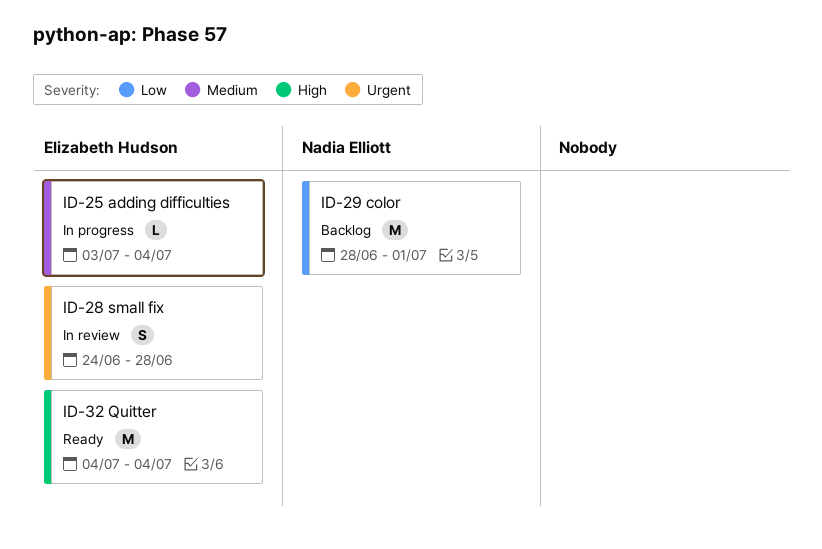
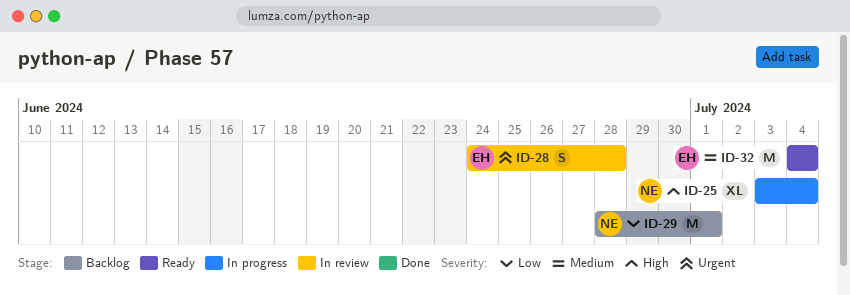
ID-25, owner: Elizabeth Hudson -> Nadia Elliott
ID-25, priority: Medium -> High
ID-25, estimate: L -> XL
ID-32, priority: High -> Medium

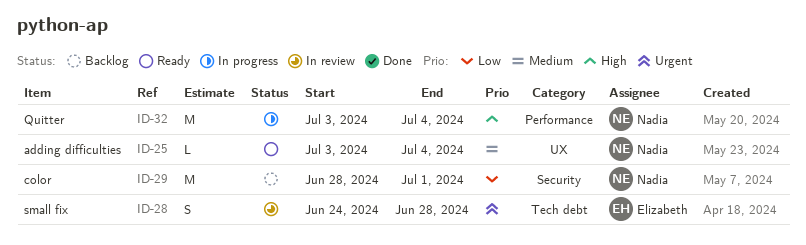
ID-25, status: In progress -> Ready
ID-25, priority: High -> Medium
ID-25, estimate: XL -> L
ID-32, status: Ready -> In progress
ID-32, owner: Elizabeth -> Nadia
ID-32, priority: Medium -> High
ID-32, start: Jul 4 -> Jul 3

